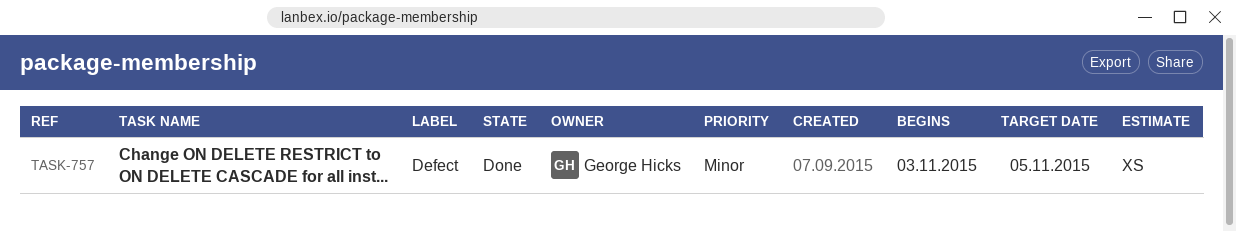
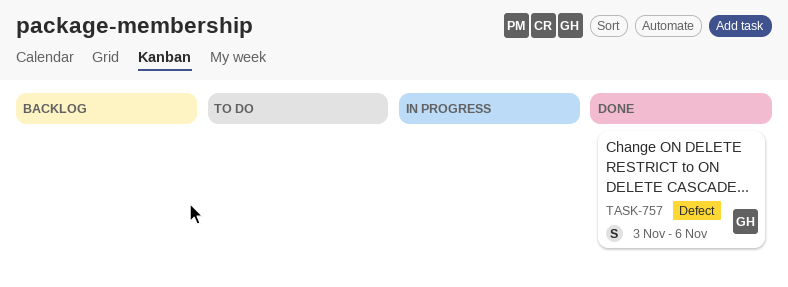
TASK-757, estimate: XS -> S
TASK-757, due: Nov 5 -> Nov 6

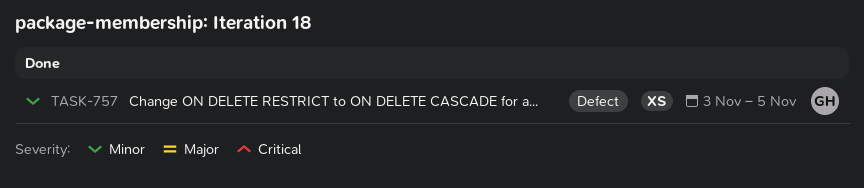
TASK-757, estimate: S -> XS
TASK-757, due: Nov 6 -> Nov 5

